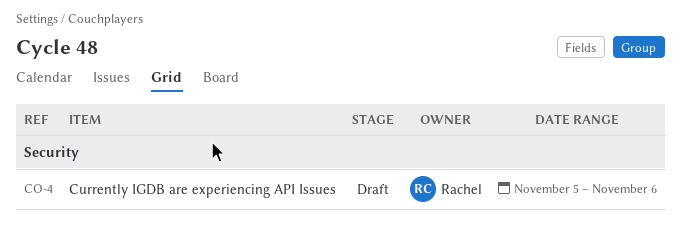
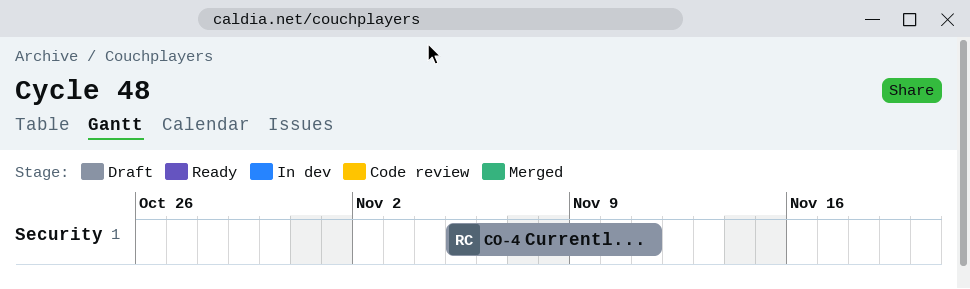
CO-4, due: Nov 6 -> Nov 11

